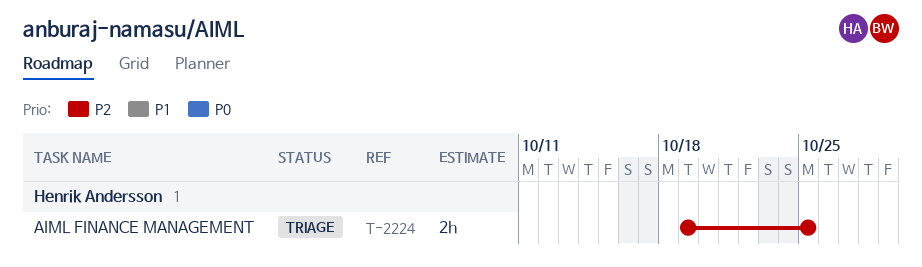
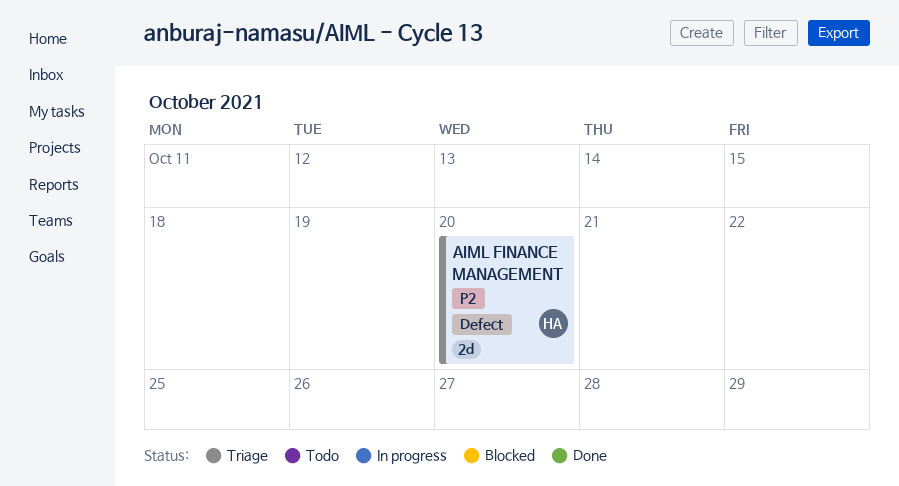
AIML FINANCE MANAGEMENT, estimate: 2h -> 2d
AIML FINANCE MANAGEMENT, due: Oct 25 -> Oct 20

